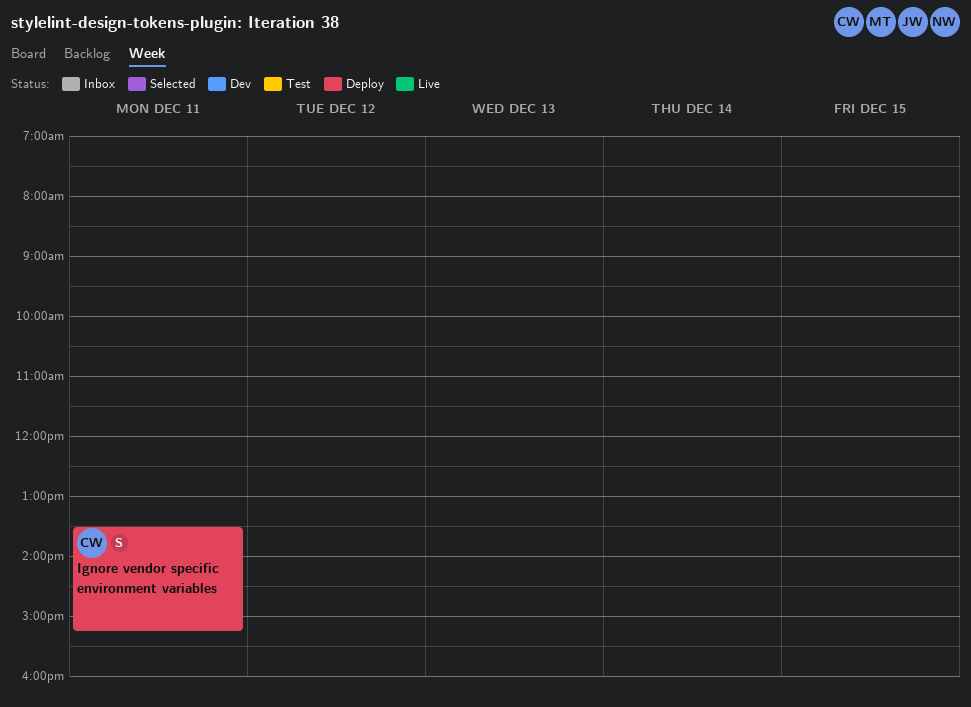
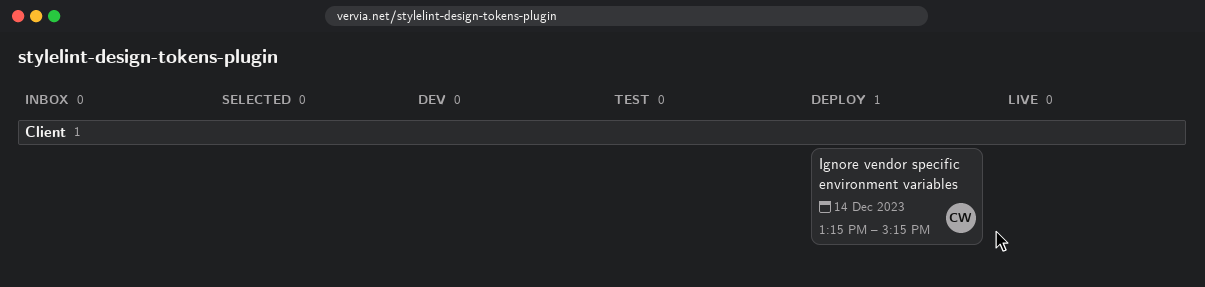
Ignore vendor specific environment variables, day: Dec 11 -> Dec 14
Ignore vendor specific environment variables, begins: 13:30 -> 13:15

